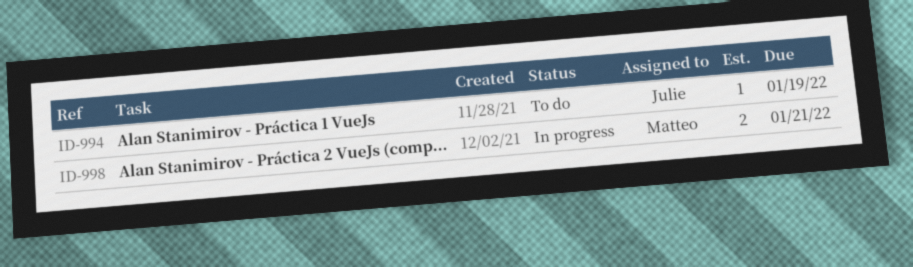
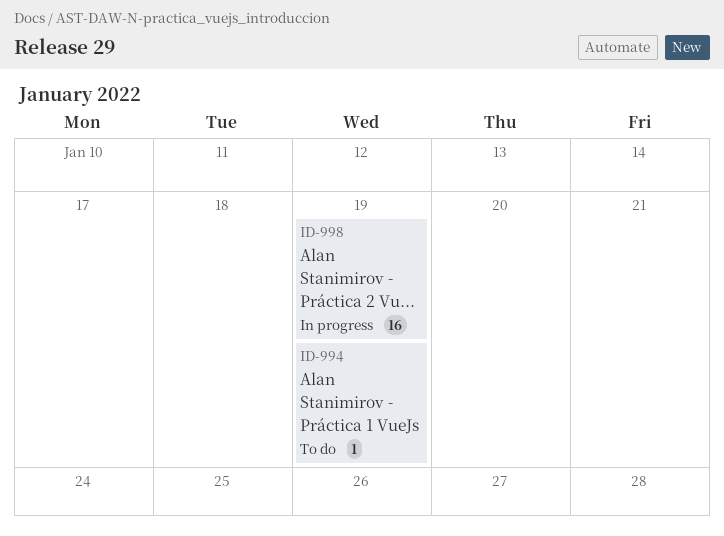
ID-998, estimate: 2 -> 16
ID-998, due: Jan 21 -> Jan 19

